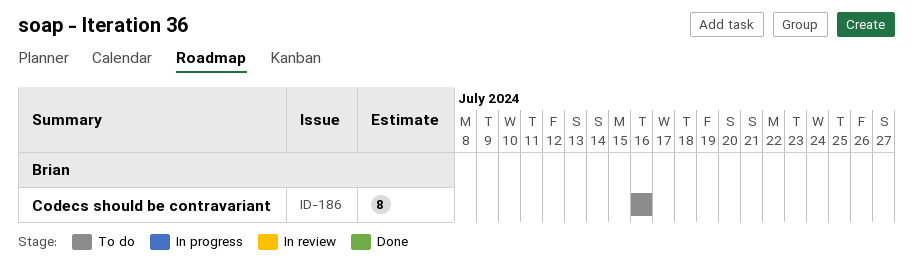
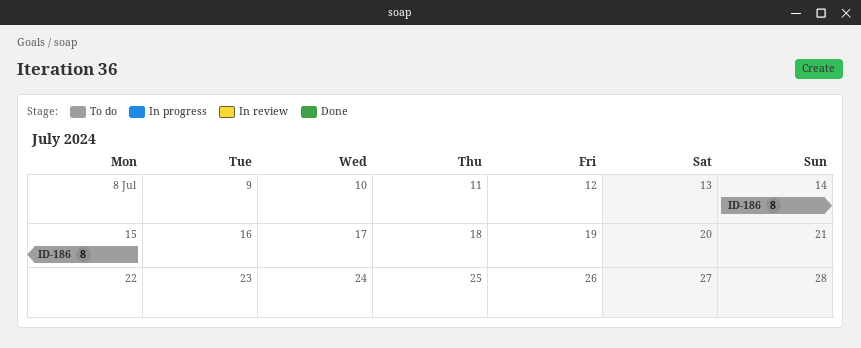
ID-186, start: Jul 16 -> Jul 14
ID-186, due: Jul 16 -> Jul 15

